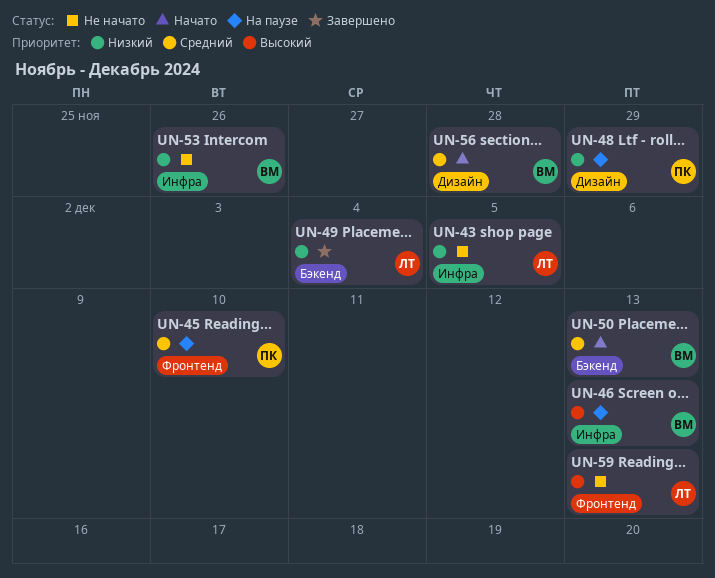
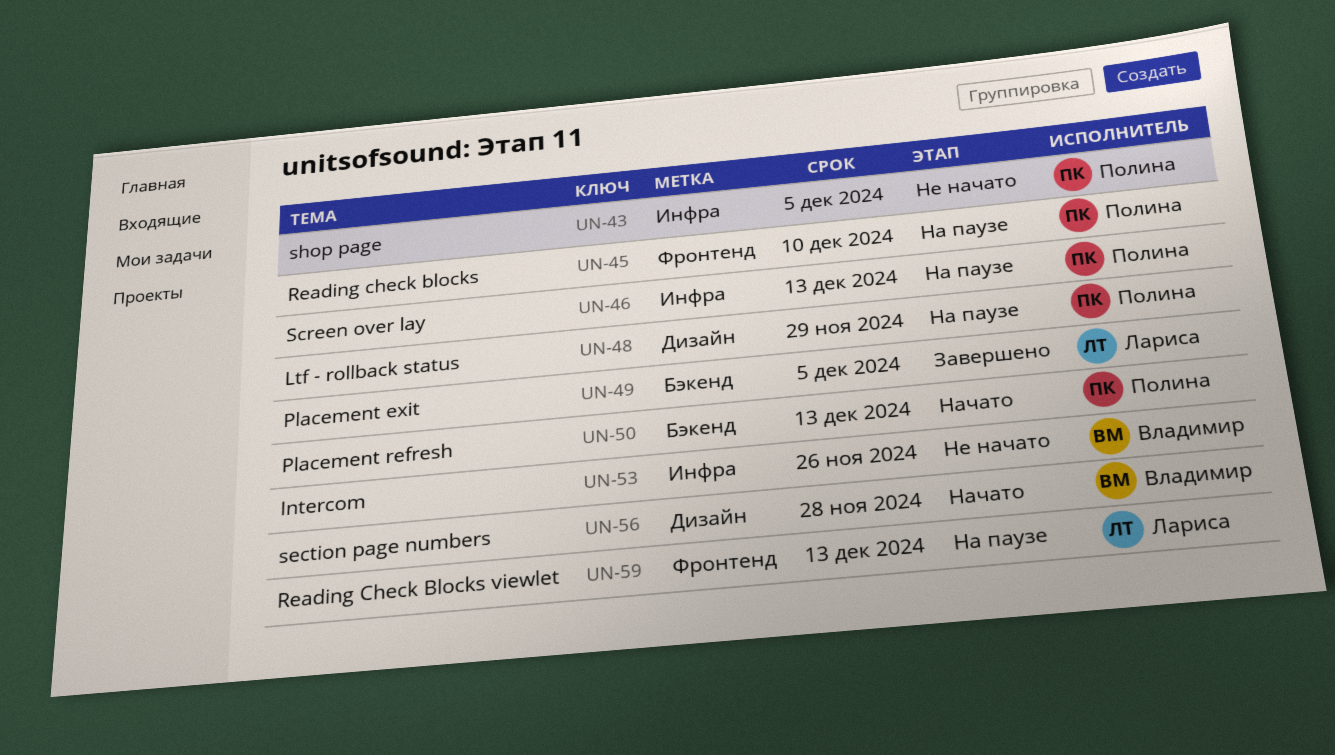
UN-43, owner: Лариса -> Полина
UN-46, owner: Владимир -> Полина
UN-49, due: Dec 4 -> Dec 5
UN-50, owner: Владимир -> Полина
UN-59, status: Не начато -> На паузе

